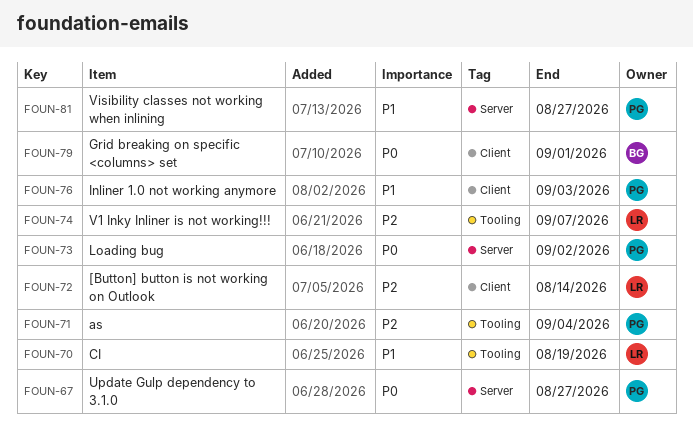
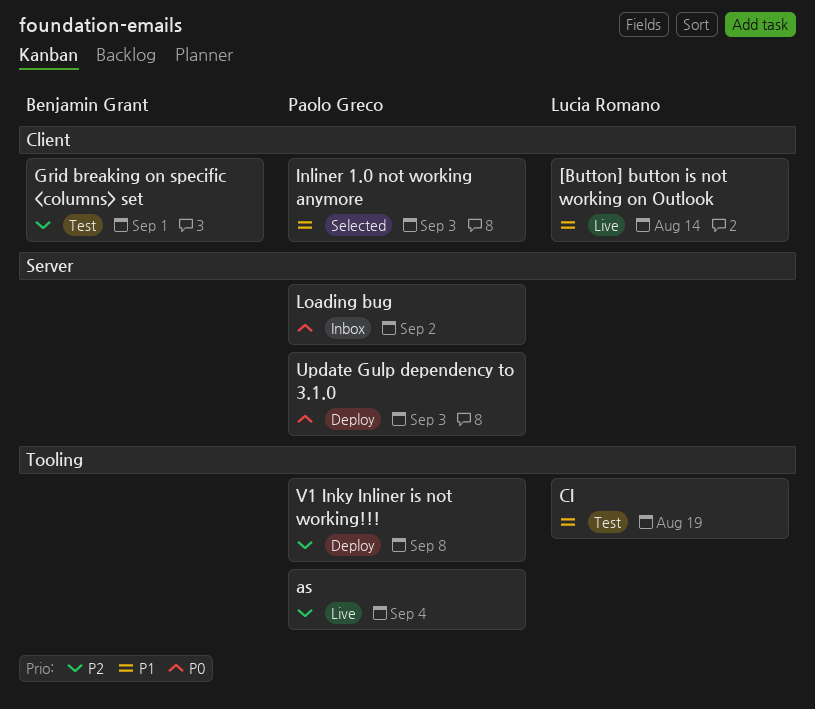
[Button] button is not working on Outlook, priority: P2 -> P1
Grid breaking on specific <columns> set, priority: P0 -> P2
Update Gulp dependency to 3.1.0, due: Aug 27 -> Sep 3
V1 Inky Inliner is not working!!!, owner: Lucia Romano -> Paolo Greco
V1 Inky Inliner is not working!!!, due: Sep 7 -> Sep 8
Visibility classes not working when inlining: present -> none

